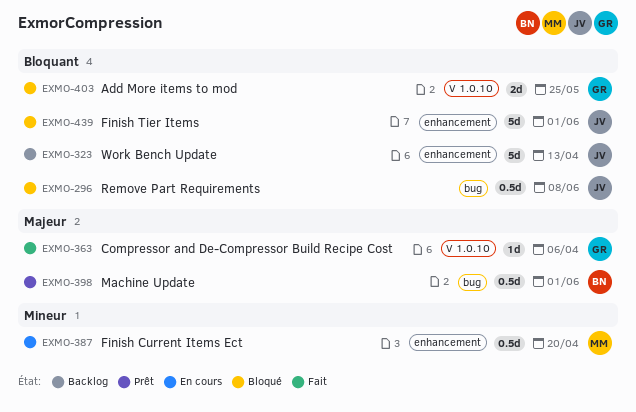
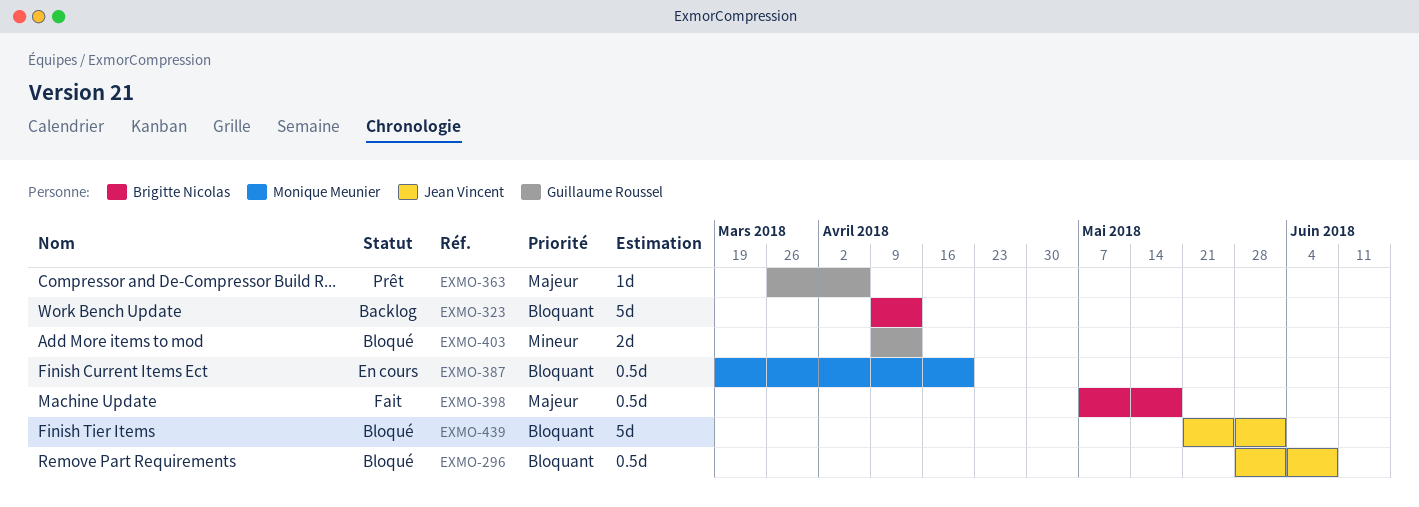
EXMO-323, owner: Jean Vincent -> Brigitte Nicolas
EXMO-363, status: Fait -> Prêt
EXMO-387, priority: Mineur -> Bloquant
EXMO-398, status: Prêt -> Fait
EXMO-398, due: Jun 1 -> May 18
EXMO-403, priority: Bloquant -> Mineur
EXMO-403, due: May 25 -> Apr 13

